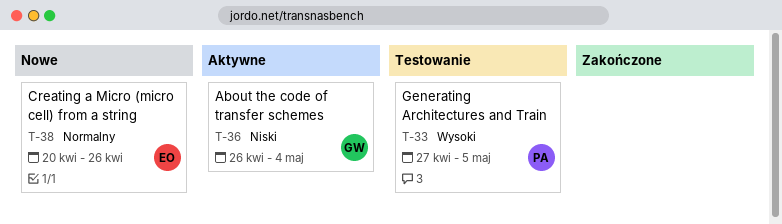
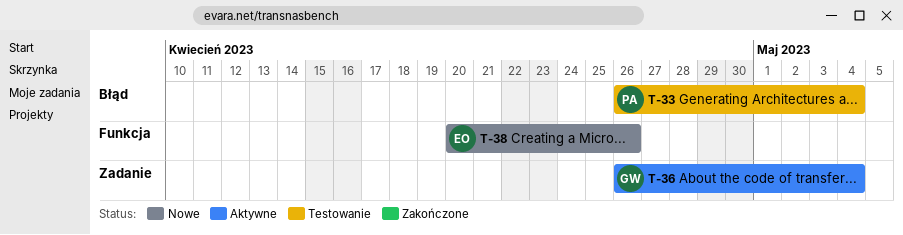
T-33, start: Apr 27 -> Apr 26
T-33, due: May 5 -> May 4

